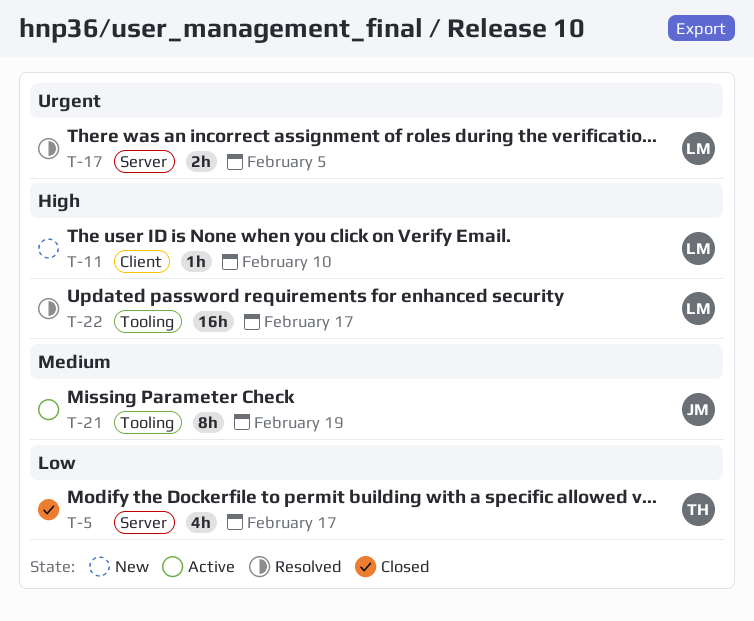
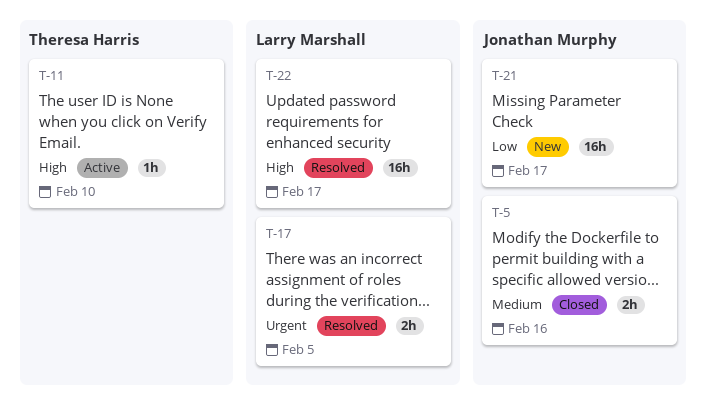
T-5, owner: Theresa Harris -> Jonathan Murphy
T-5, priority: Low -> Medium
T-5, estimate: 4h -> 2h
T-5, due: Feb 17 -> Feb 16
T-11, status: New -> Active
T-11, owner: Larry Marshall -> Theresa Harris
T-21, status: Active -> New
T-21, priority: Medium -> Low
T-21, estimate: 8h -> 16h
T-21, due: Feb 19 -> Feb 17

